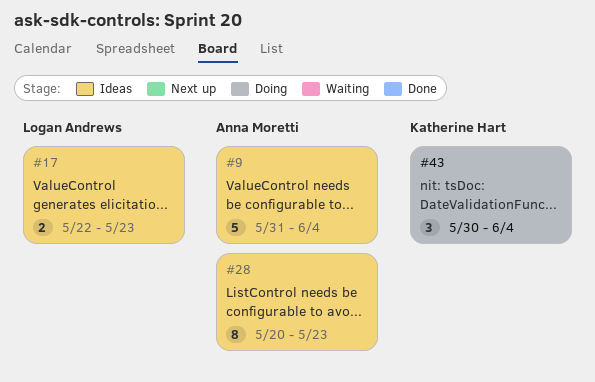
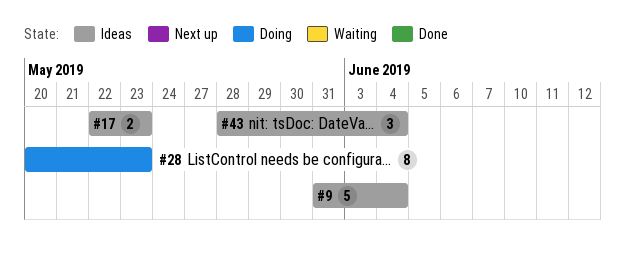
#28, status: Ideas -> Doing
#43, status: Doing -> Ideas
#43, start: May 30 -> May 28

